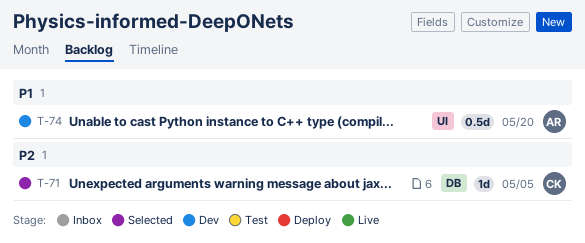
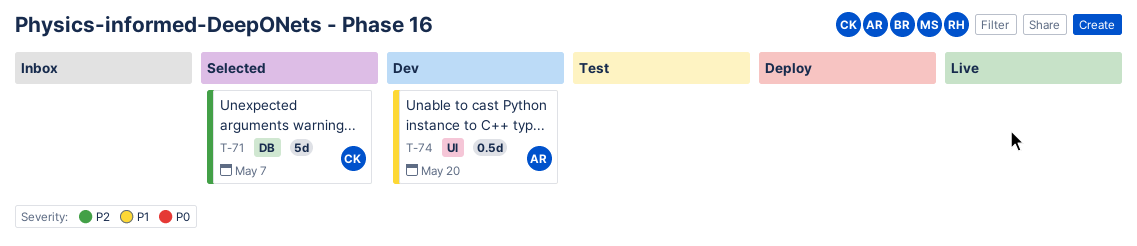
T-71, estimate: 1d -> 5d
T-71, due: May 5 -> May 7

